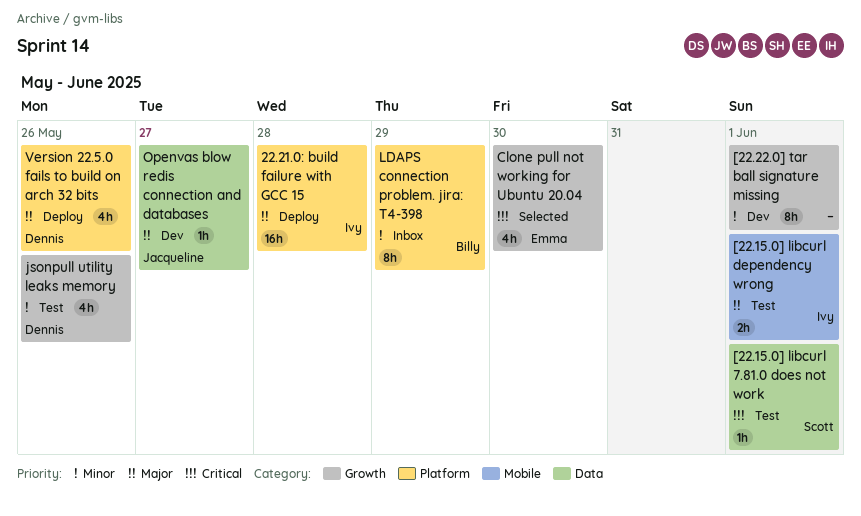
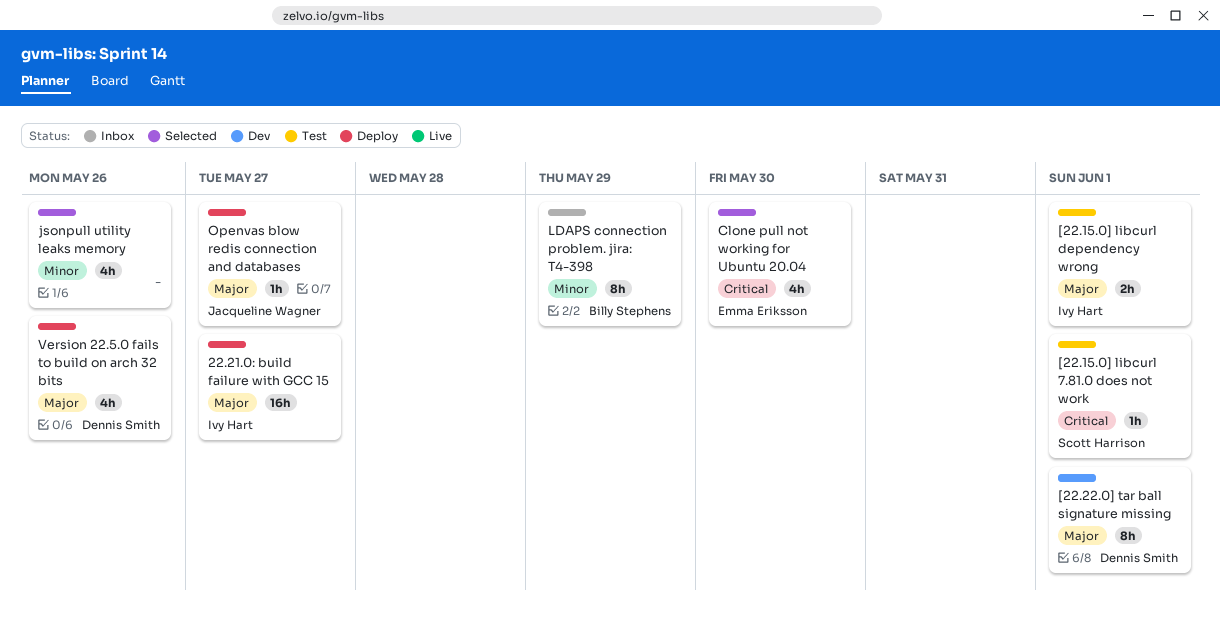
22.21.0: build failure with GCC 15, due: May 28 -> May 27
[22.22.0] tar ball signature missing, owner: none -> Dennis Smith
[22.22.0] tar ball signature missing, priority: Minor -> Major
jsonpull utility leaks memory, status: Test -> Selected
jsonpull utility leaks memory, owner: Dennis Smith -> none
Openvas blow redis connection and databases, status: Dev -> Deploy

